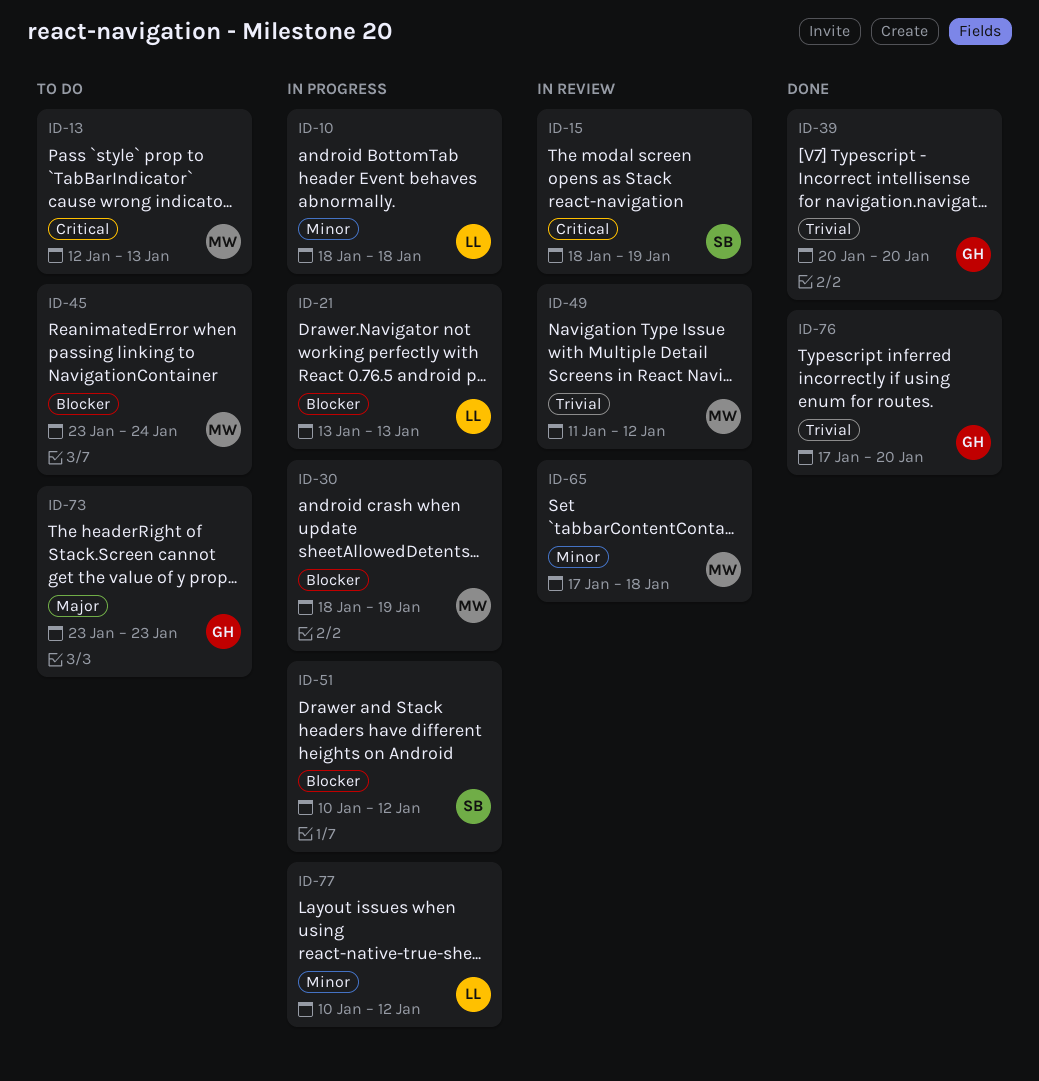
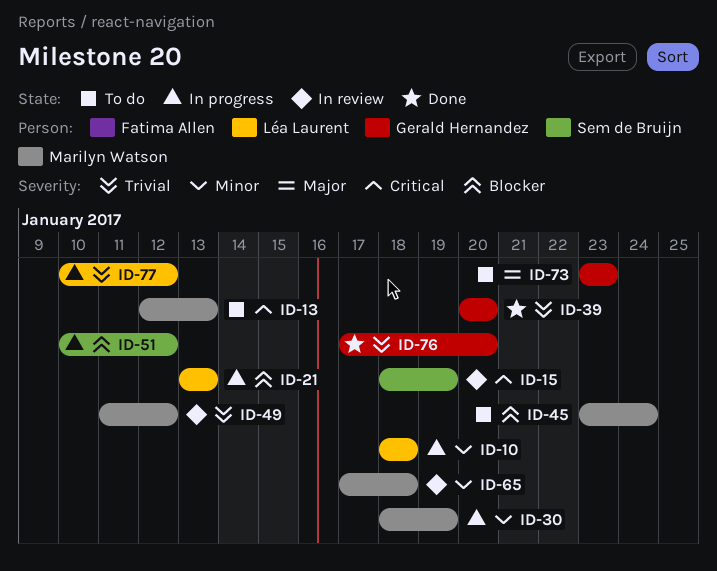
ID-30, priority: Blocker -> Minor
ID-77, priority: Minor -> Trivial

